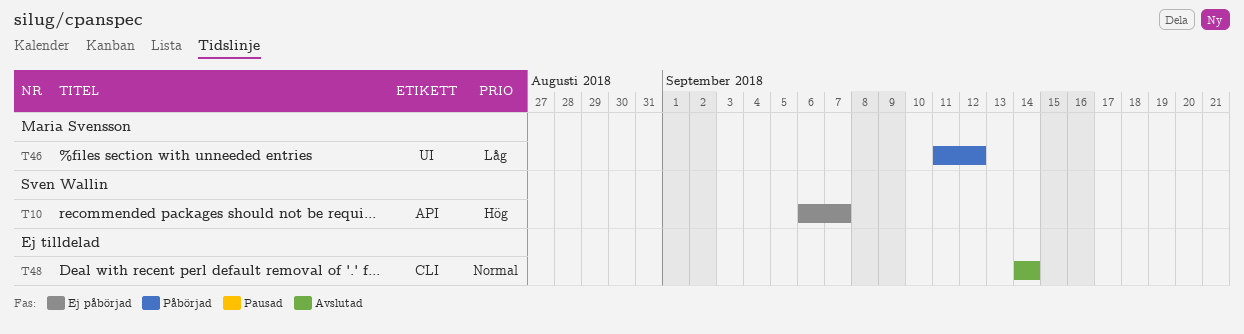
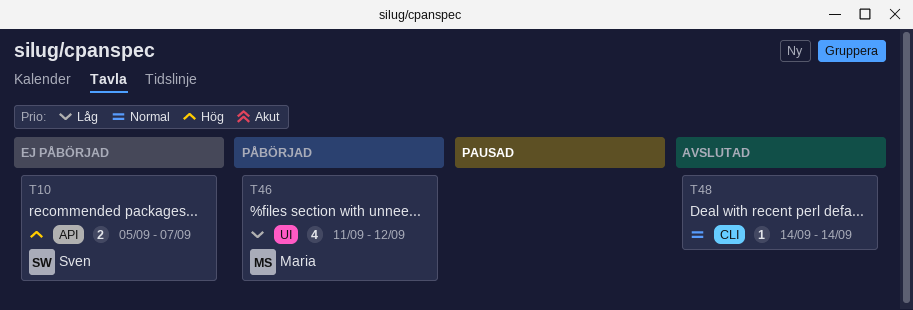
T10, start: Sep 6 -> Sep 5

